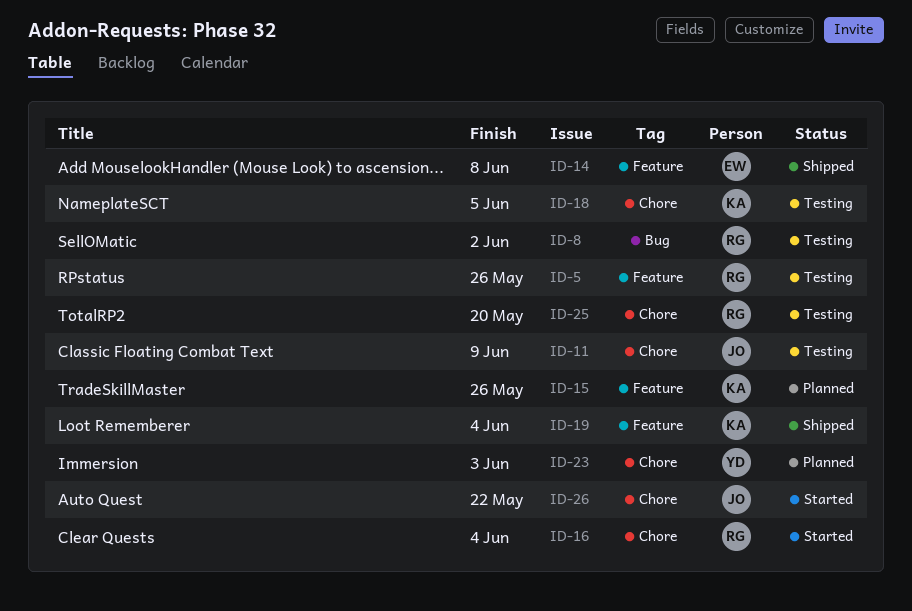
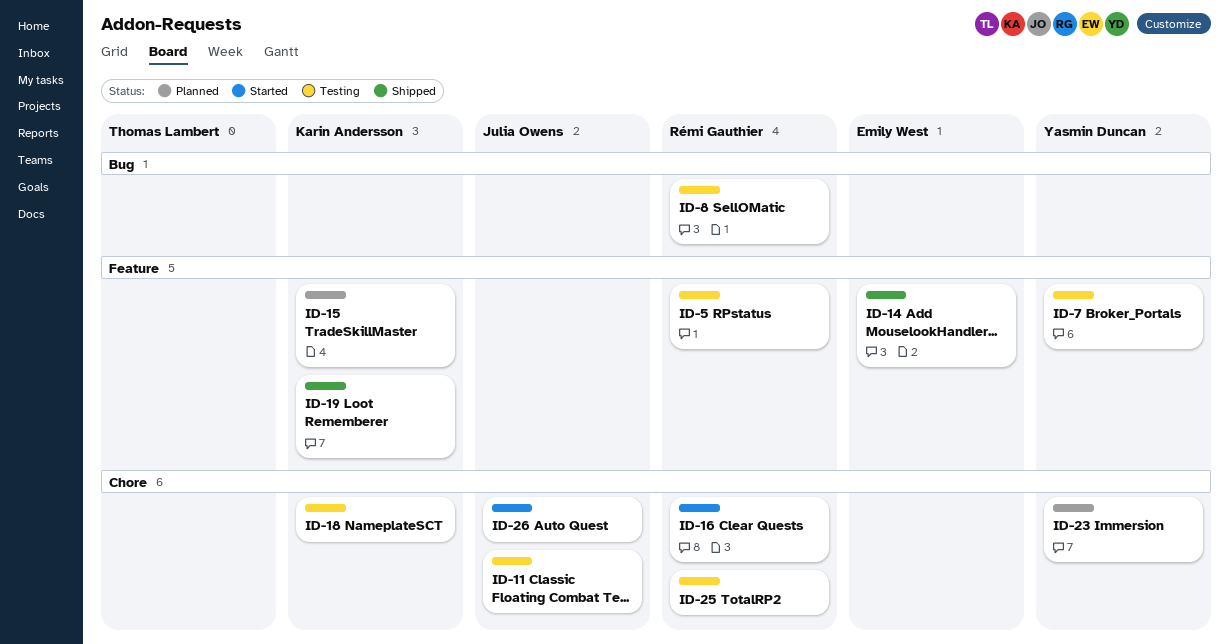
ID-7: none -> present

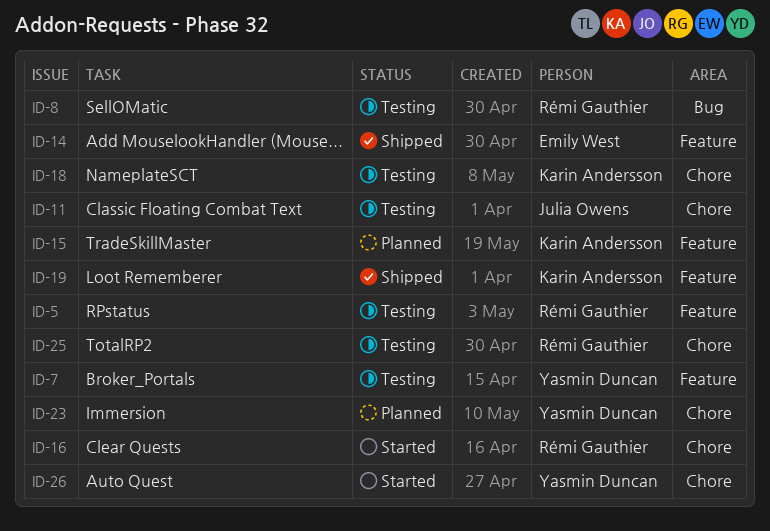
ID-26, owner: Julia Owens -> Yasmin Duncan

